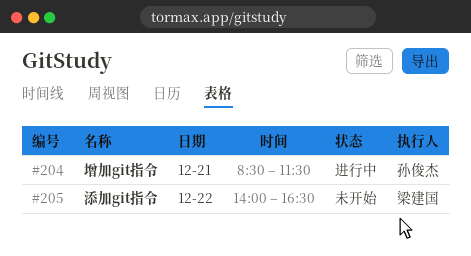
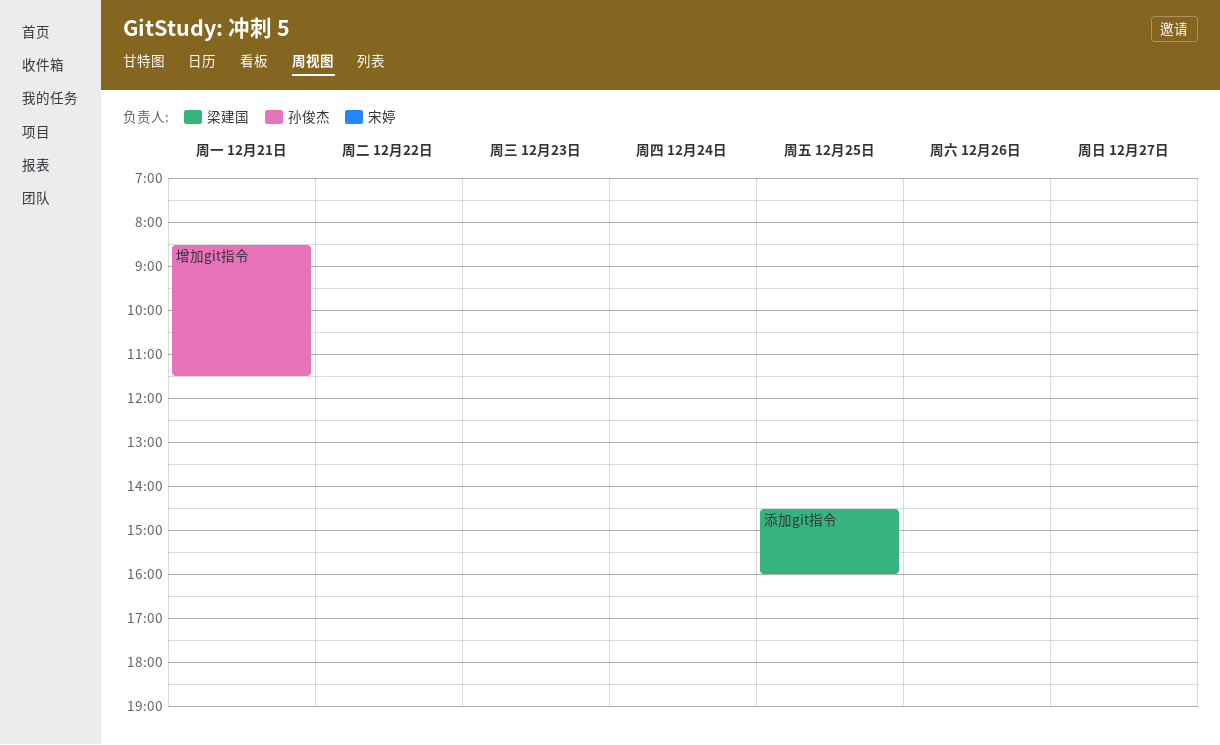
添加git指令, day: Dec 22 -> Dec 25
添加git指令, begins: 14:00 -> 14:30
添加git指令, ends: 16:30 -> 16:00

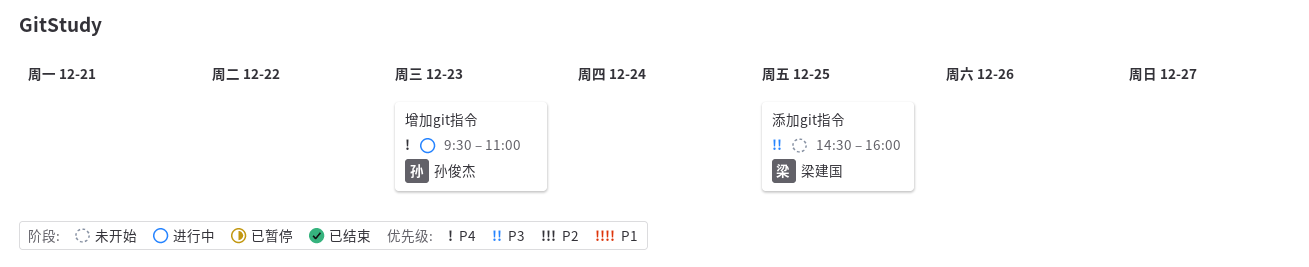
增加git指令, day: Dec 21 -> Dec 23
增加git指令, begins: 08:30 -> 09:30
增加git指令, ends: 11:30 -> 11:00

